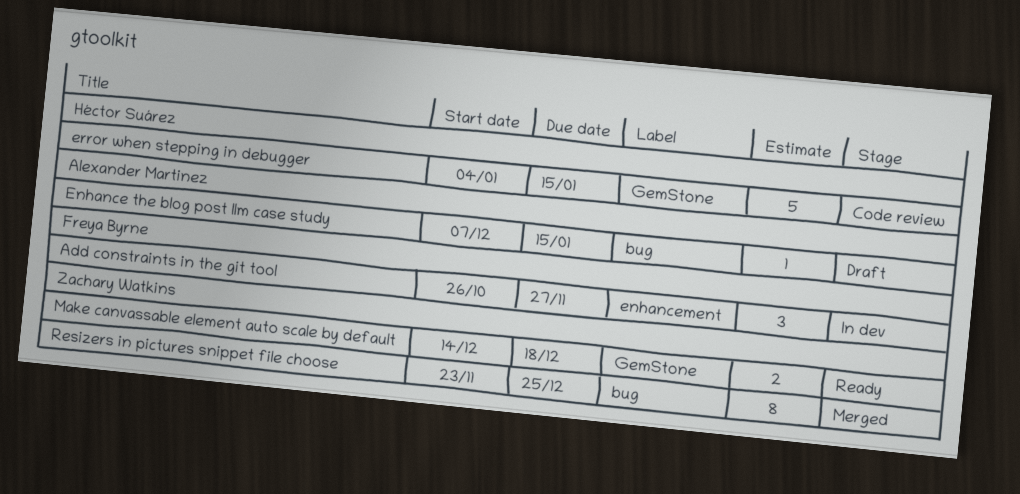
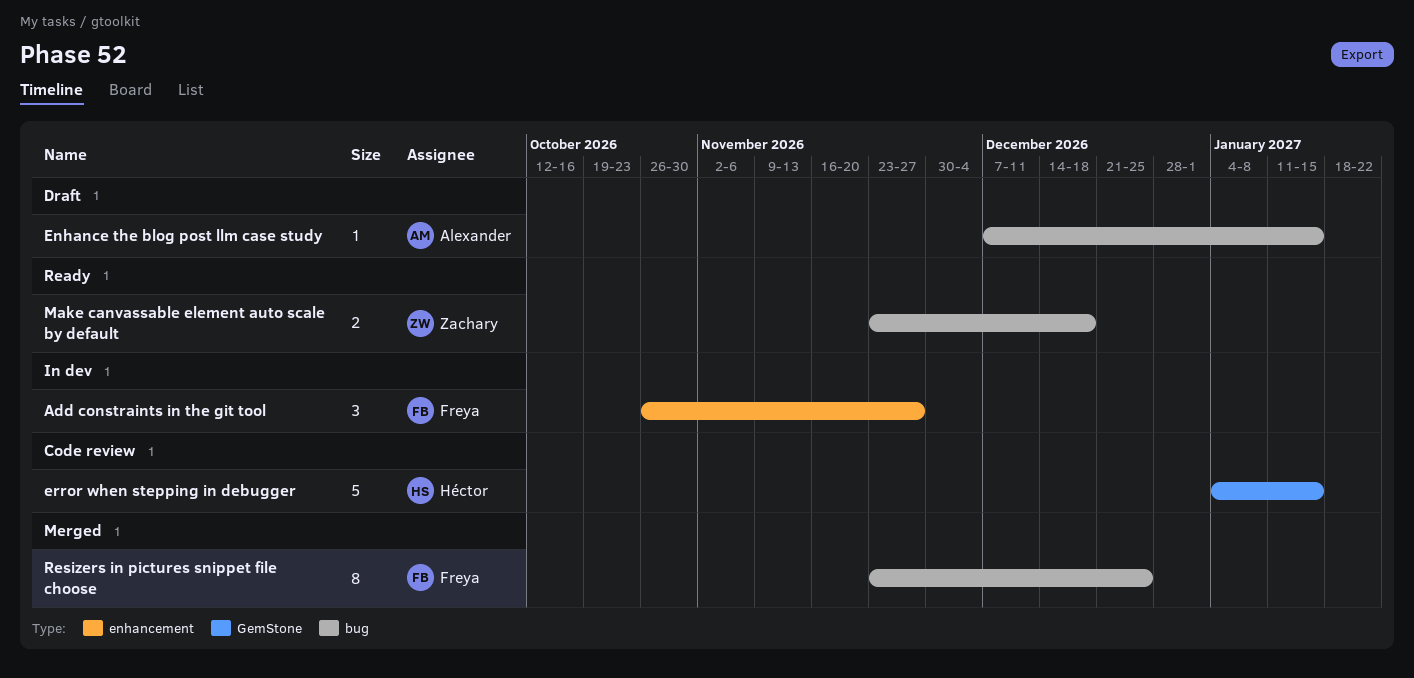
Make canvassable element auto scale by default, label: GemStone -> bug
Make canvassable element auto scale by default, start: Dec 14 -> Nov 23
Resizers in pictures snippet file choose, owner: Zachary Watkins -> Freya Byrne

